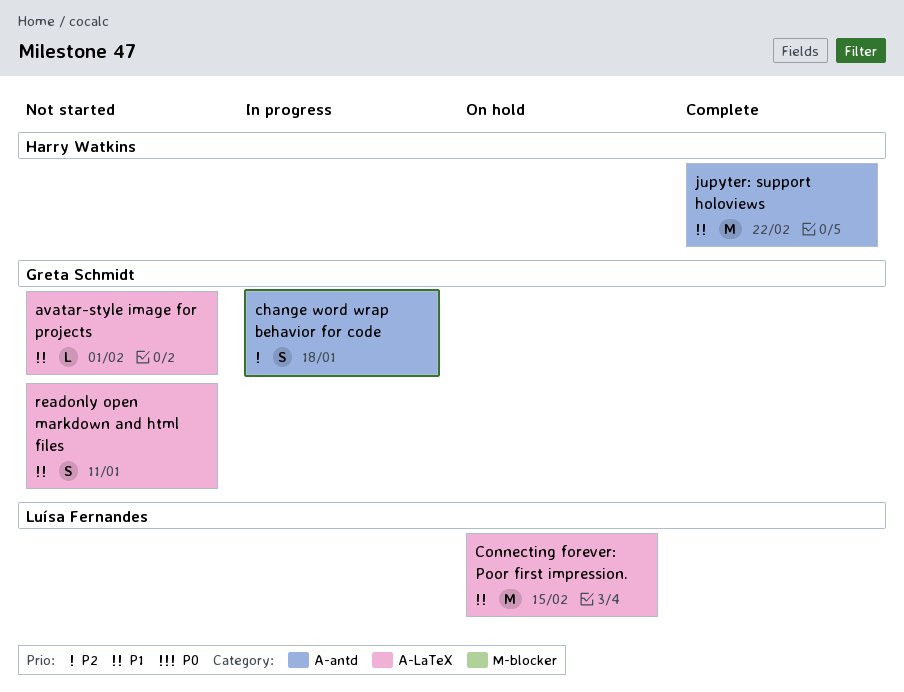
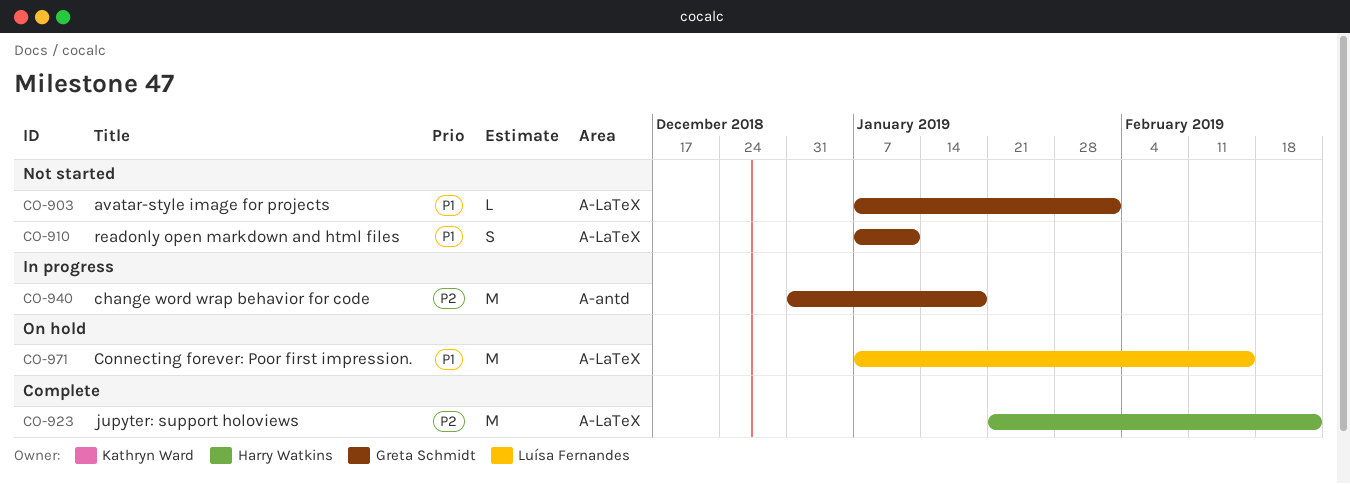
change word wrap behavior for code, estimate: S -> M
jupyter: support holoviews, priority: P1 -> P2
jupyter: support holoviews, label: A-antd -> A-LaTeX

